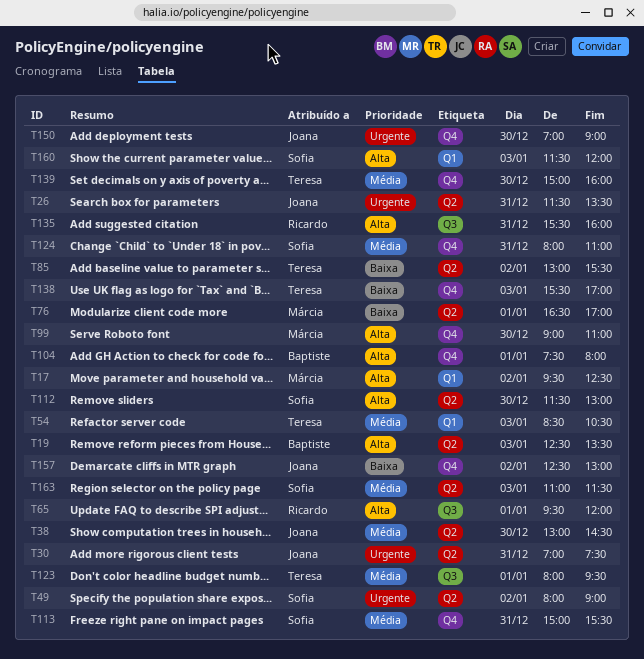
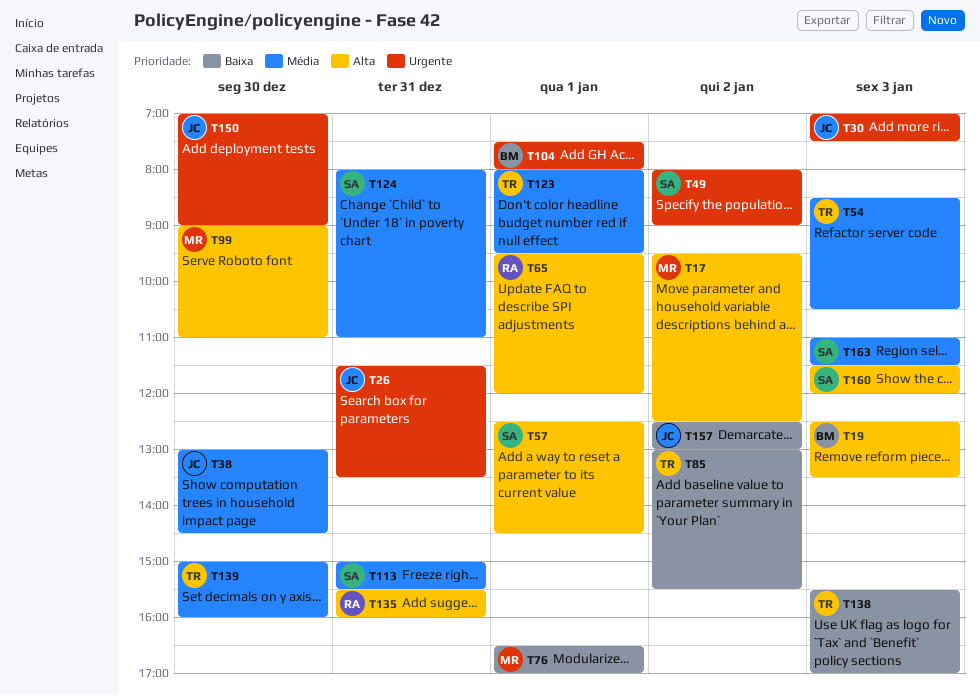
T30, day: Dec 31 -> Jan 3
T57: none -> present
T104, priority: Alta -> Urgente
T112: present -> none

